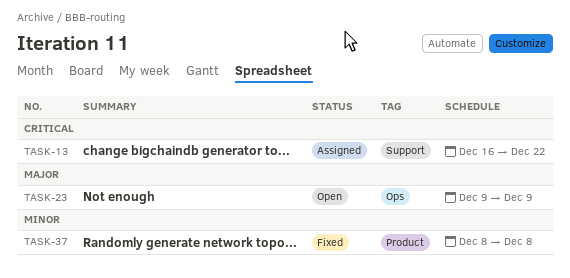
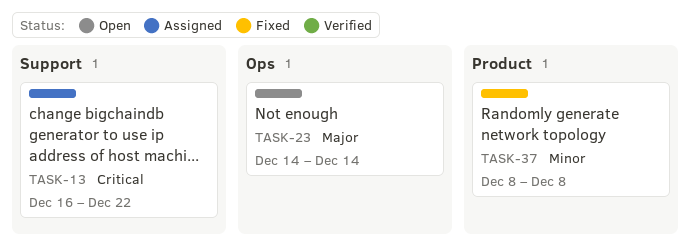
TASK-23, start: Dec 9 -> Dec 14
TASK-23, due: Dec 9 -> Dec 14

